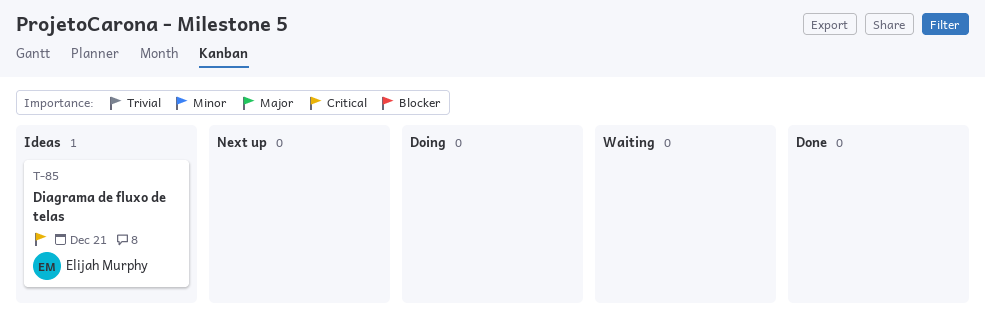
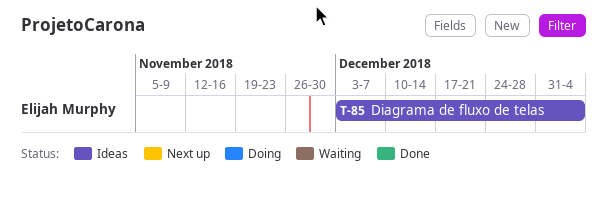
T-85, due: Dec 21 -> Jan 4

